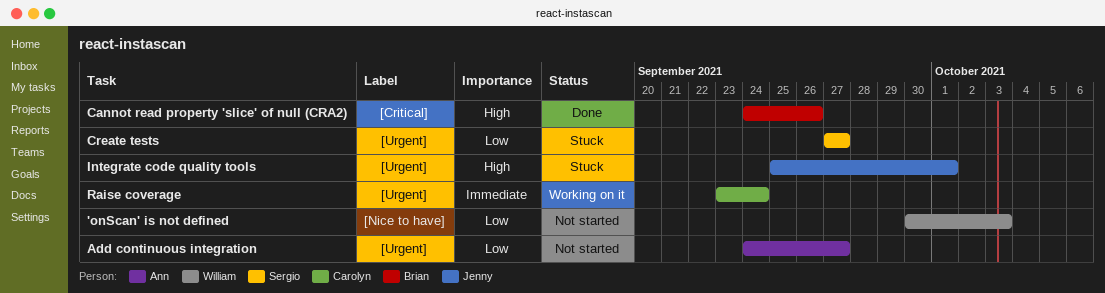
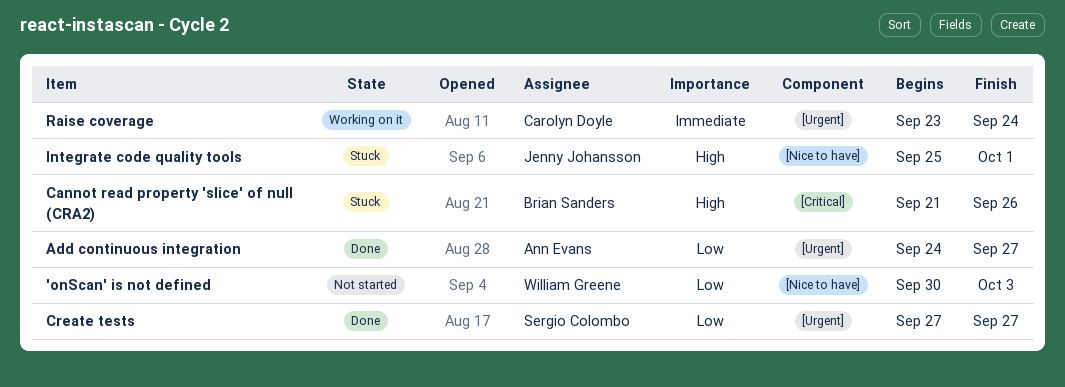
Add continuous integration, status: Not started -> Done
Cannot read property 'slice' of null (CRA2), status: Done -> Stuck
Cannot read property 'slice' of null (CRA2), start: Sep 24 -> Sep 21
Create tests, status: Stuck -> Done
Integrate code quality tools, label: [Urgent] -> [Nice to have]

